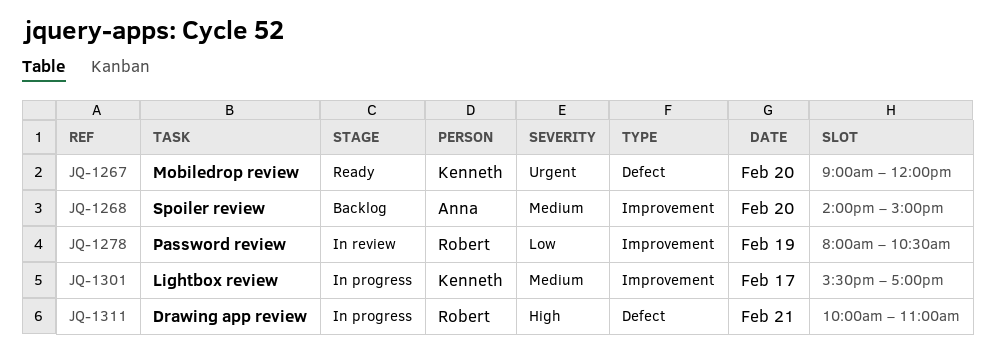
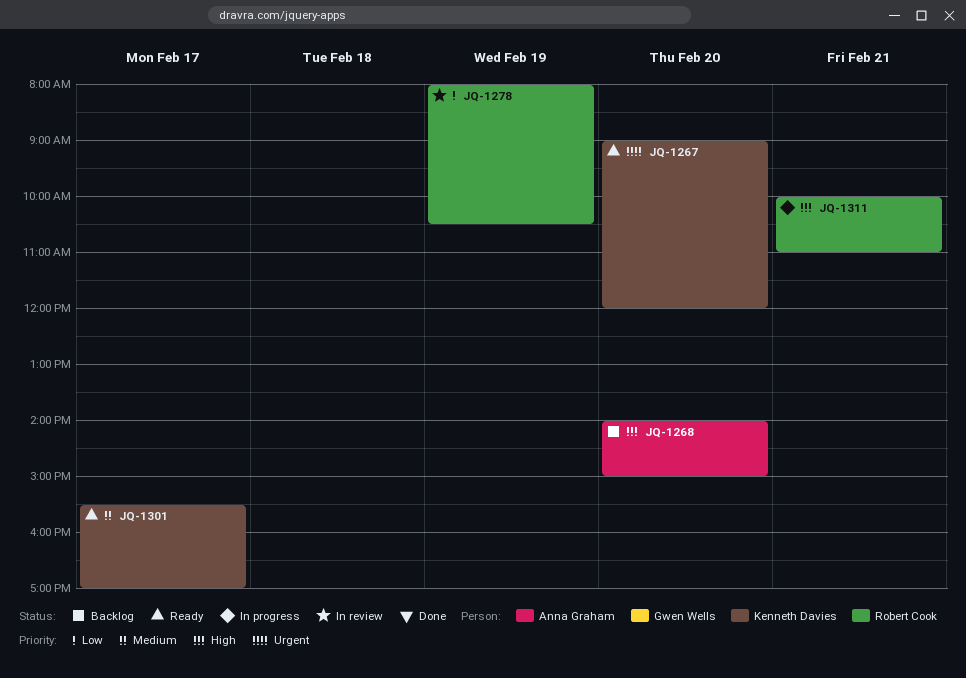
JQ-1268, priority: Medium -> High
JQ-1301, status: In progress -> Ready

